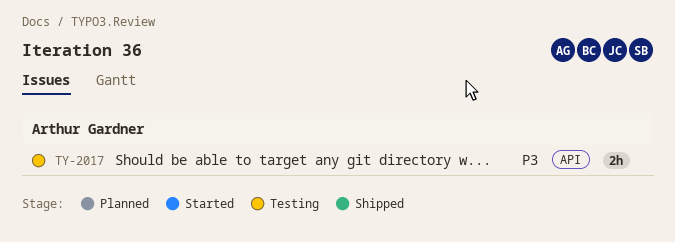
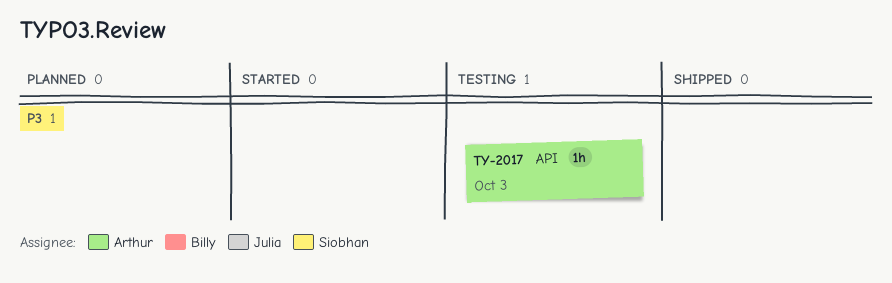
TY-2017, estimate: 2h -> 1h

